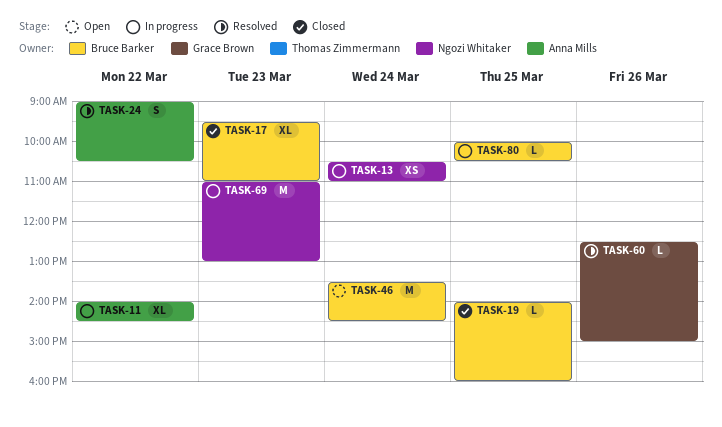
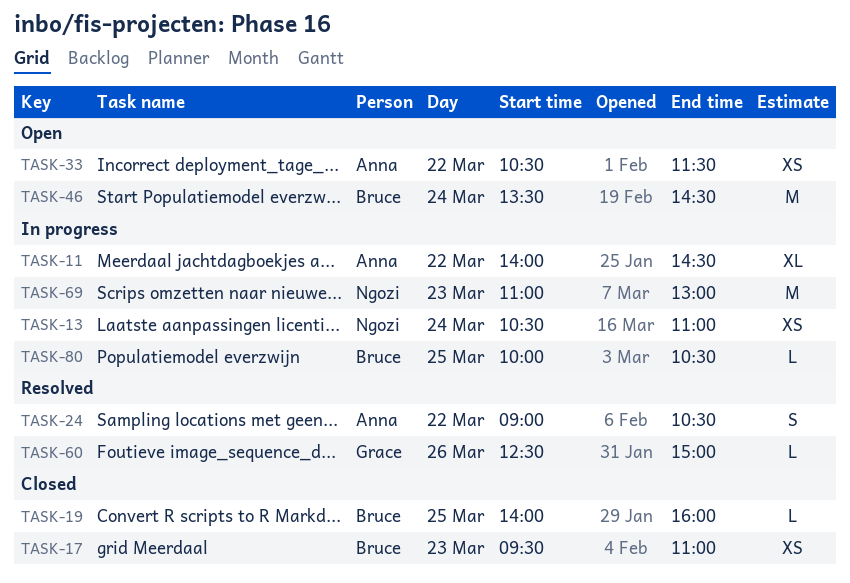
TASK-17, estimate: XL -> XS
TASK-33: none -> present

